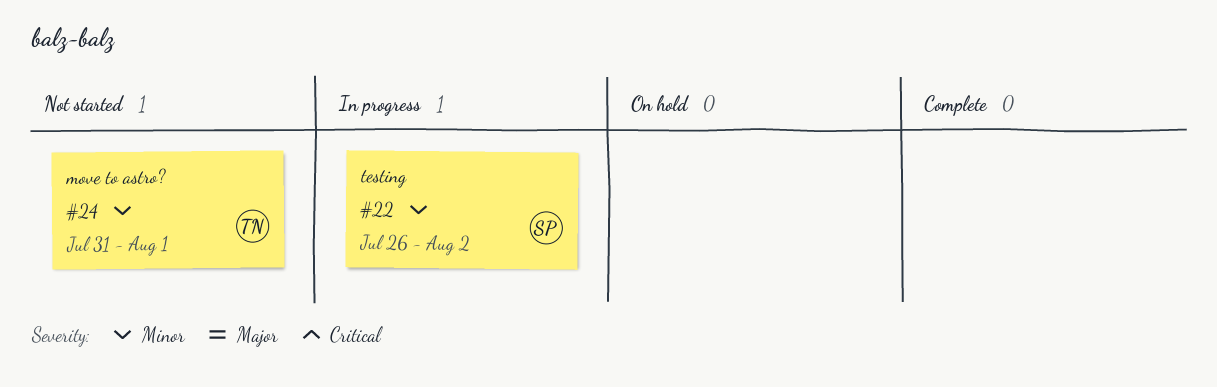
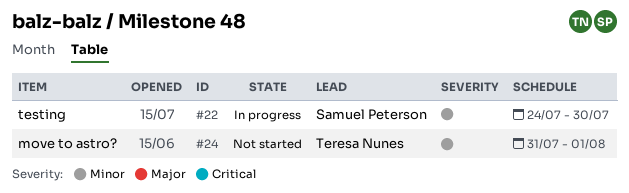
#22, start: Jul 26 -> Jul 24
#22, due: Aug 2 -> Jul 30

